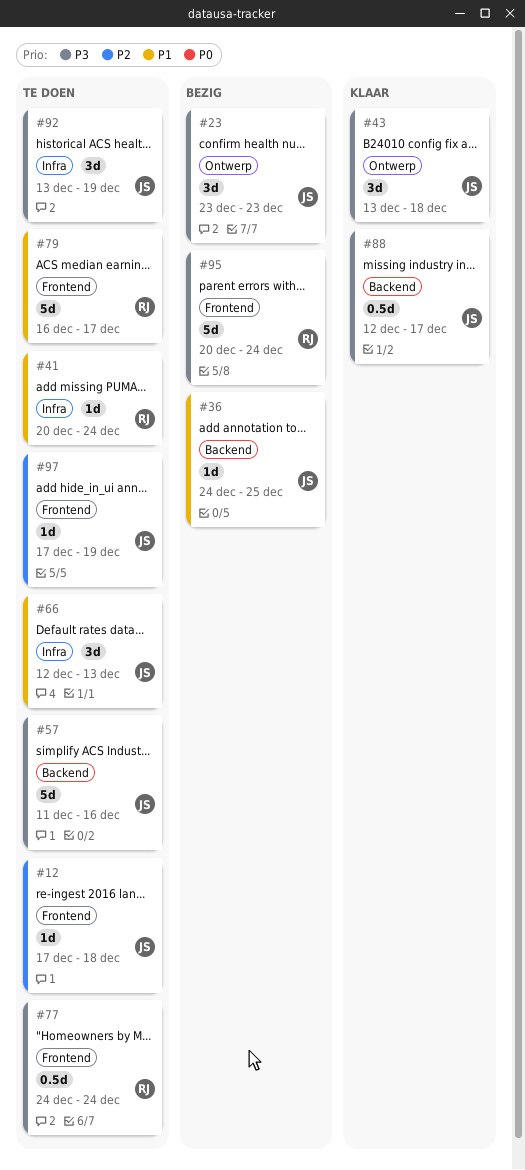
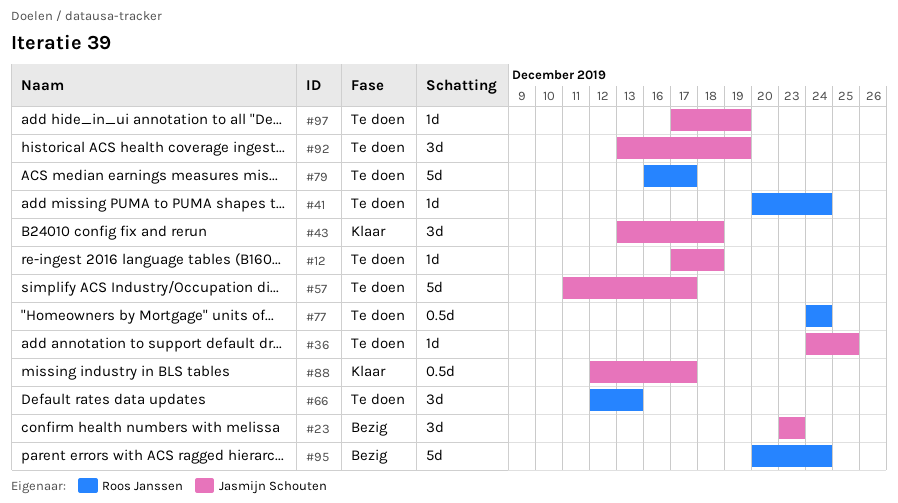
#36, status: Bezig -> Te doen
#57, due: Dec 16 -> Dec 17
#66, owner: Jasmijn Schouten -> Roos Janssen

